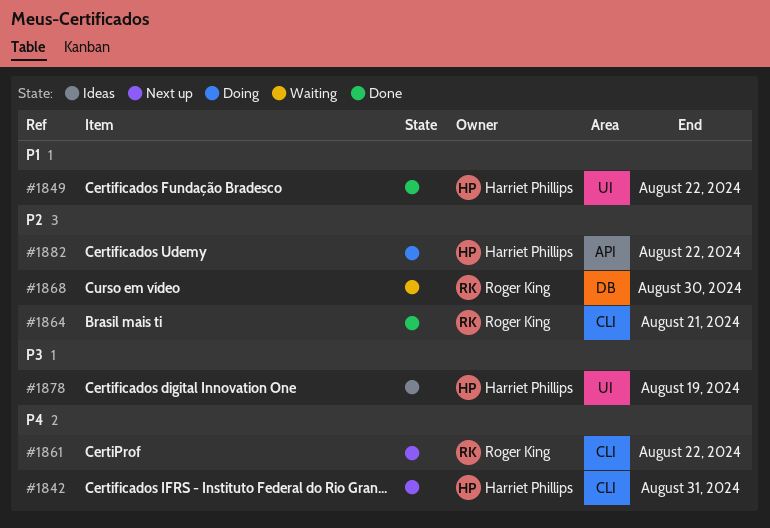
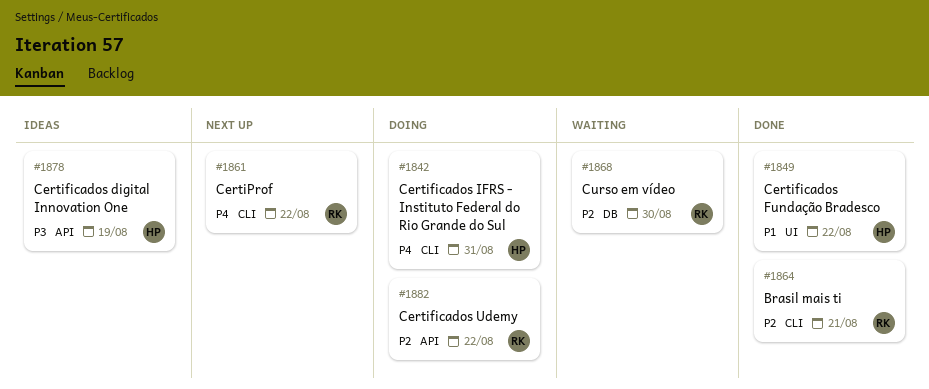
#1842, status: Next up -> Doing
#1878, label: UI -> API
#1882, owner: Harriet Phillips -> Roger King

